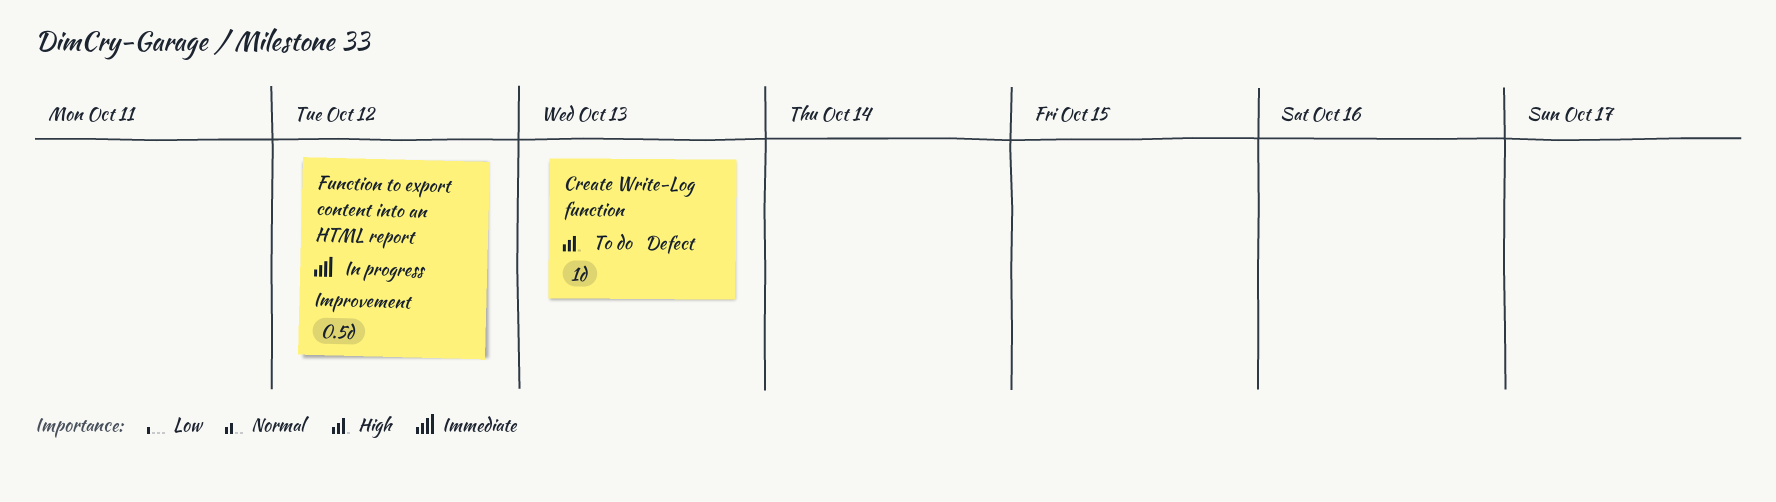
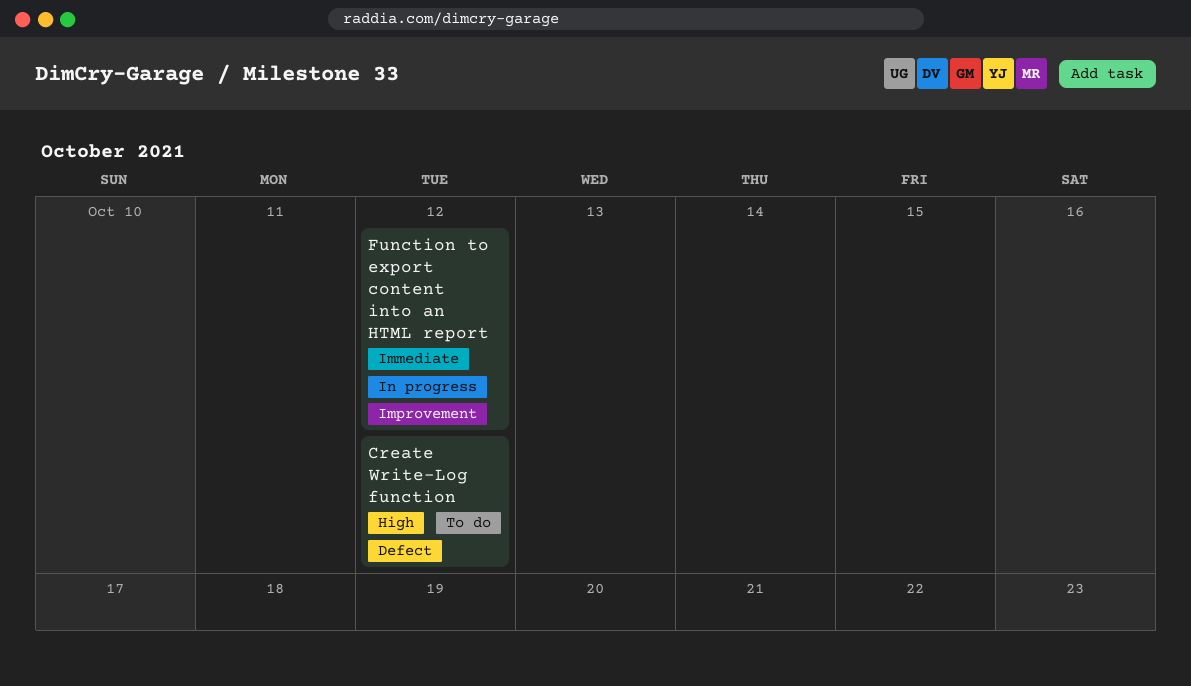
Create Write-Log function, due: Oct 13 -> Oct 12

